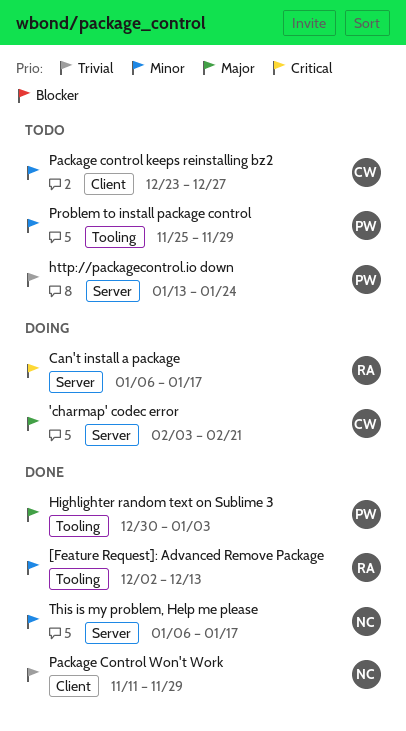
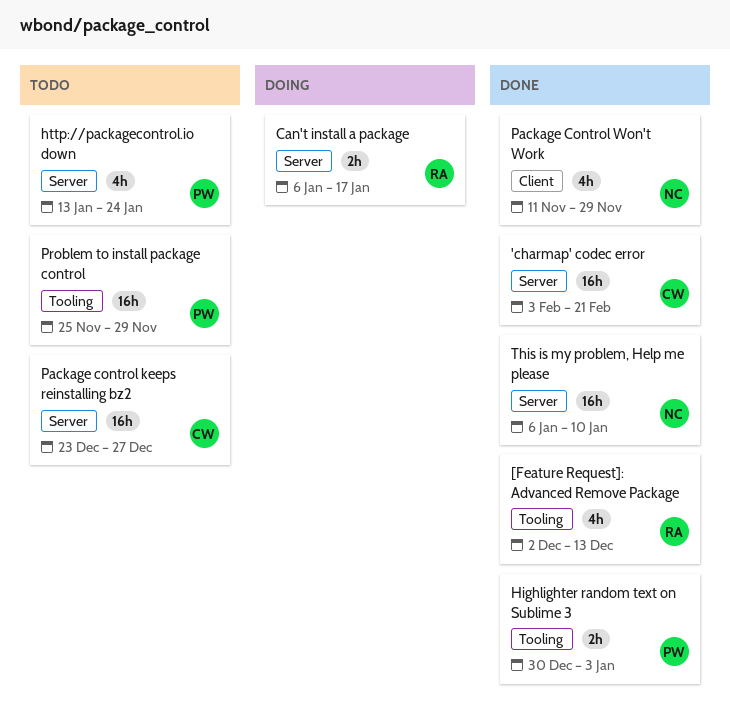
'charmap' codec error, status: Doing -> Done
Package control keeps reinstalling bz2, label: Client -> Server
This is my problem, Help me please, due: Jan 17 -> Jan 10

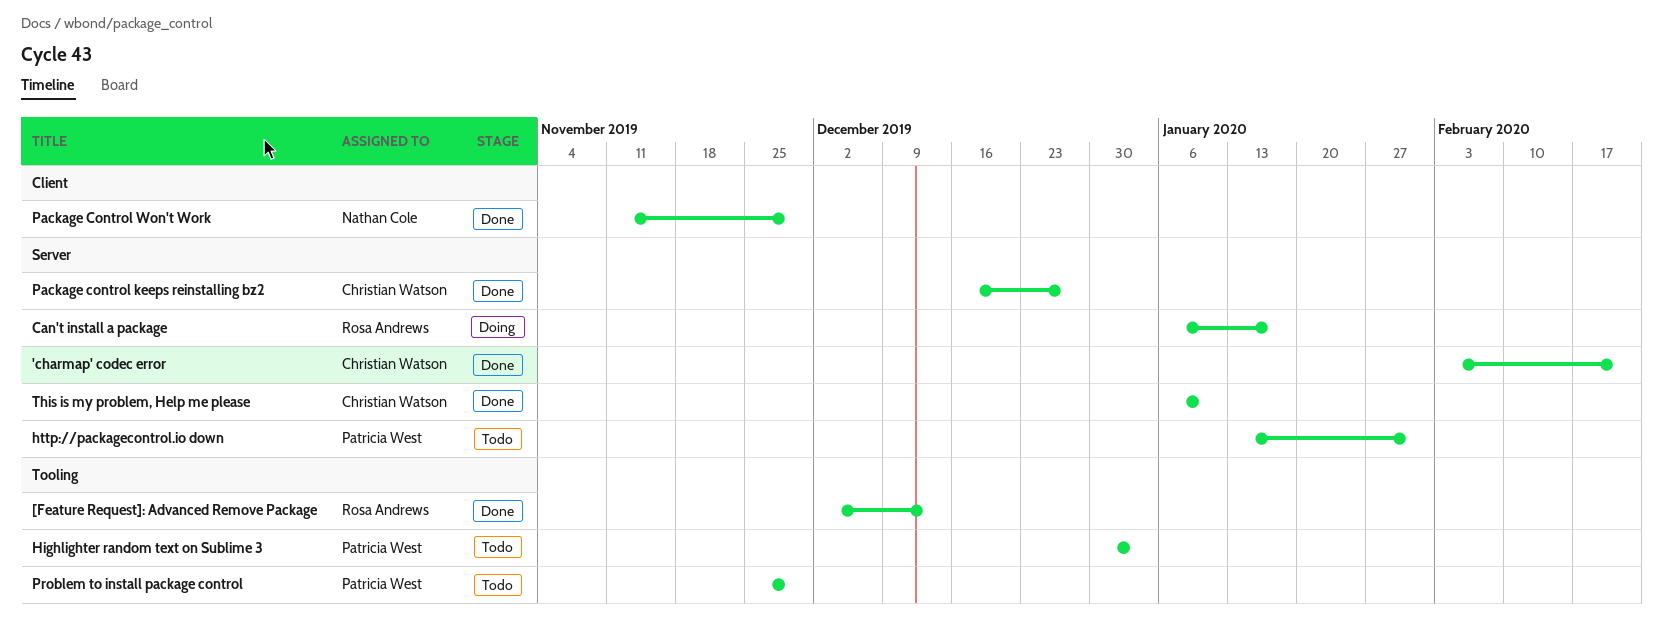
Highlighter random text on Sublime 3, status: Done -> Todo
http://packagecontrol.io down, due: Jan 24 -> Jan 31
Package control keeps reinstalling bz2, status: Todo -> Done
Package control keeps reinstalling bz2, start: Dec 23 -> Dec 16
This is my problem, Help me please, owner: Nathan Cole -> Christian Watson

